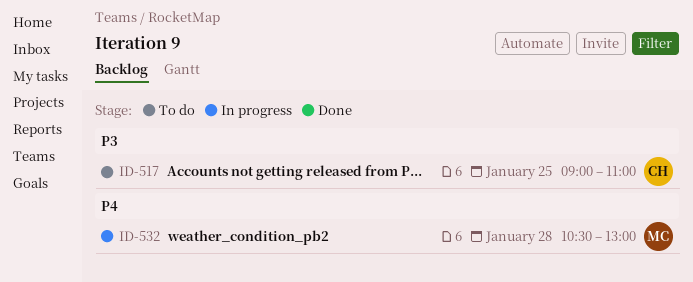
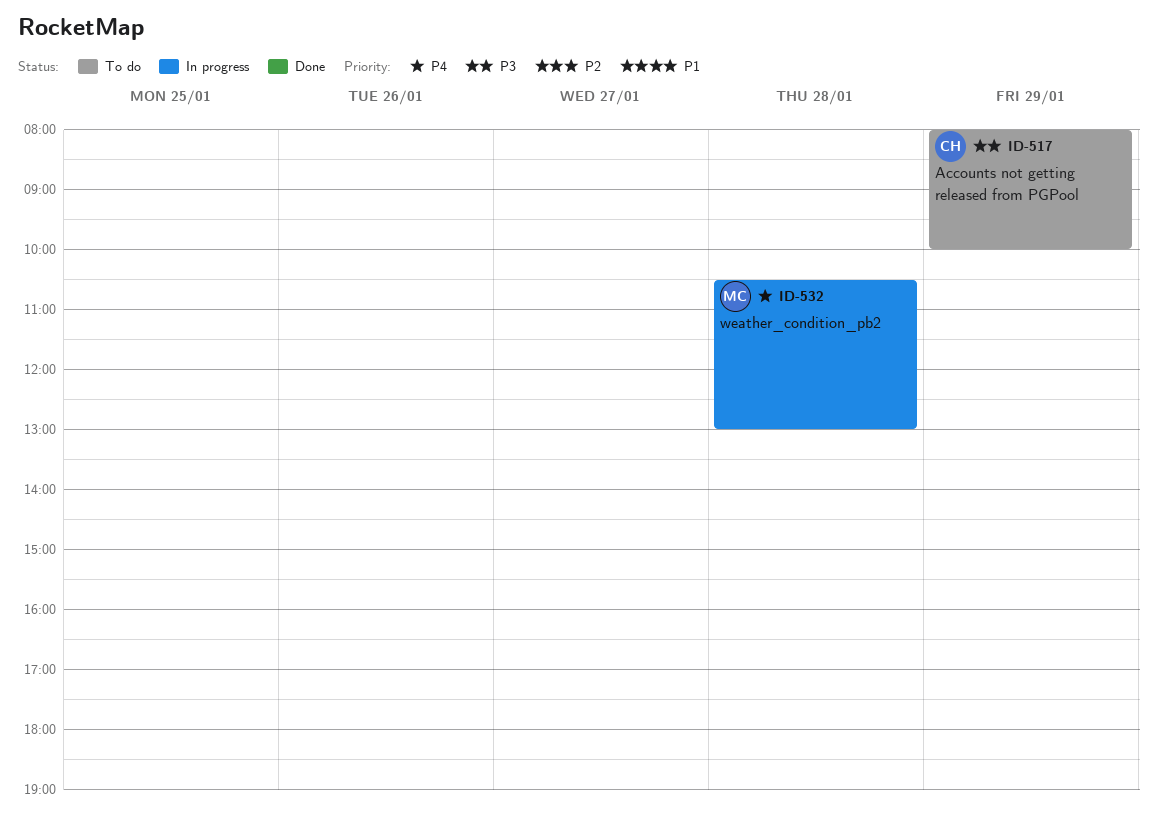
ID-517, day: Jan 25 -> Jan 29
ID-517, begins: 09:00 -> 08:00
ID-517, ends: 11:00 -> 10:00

